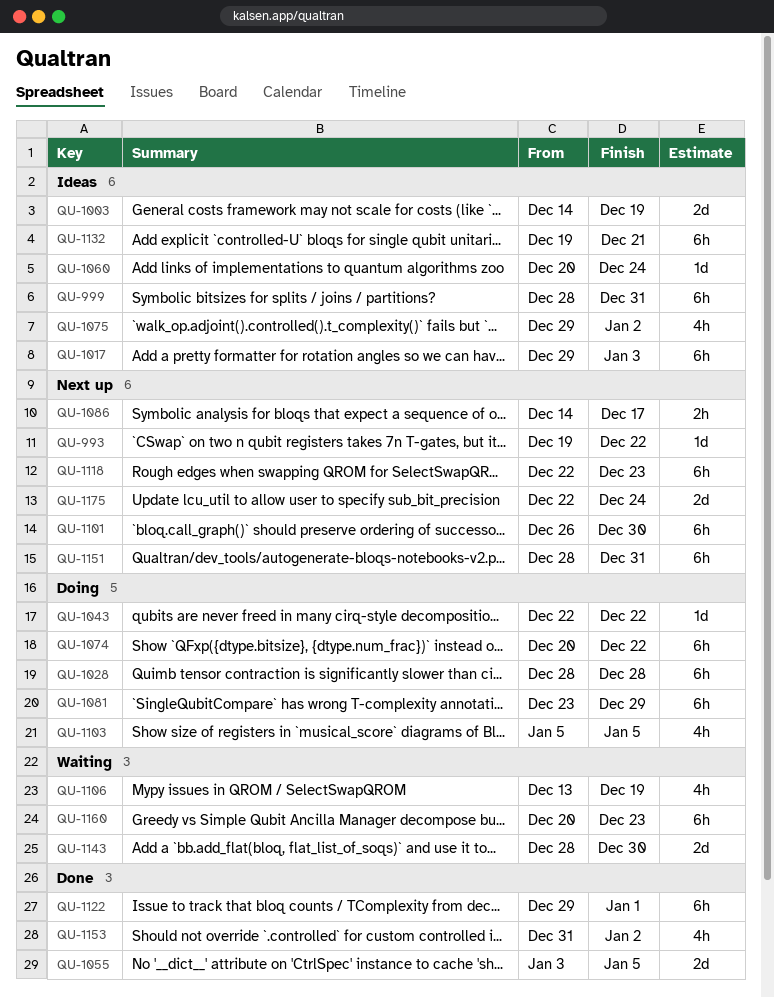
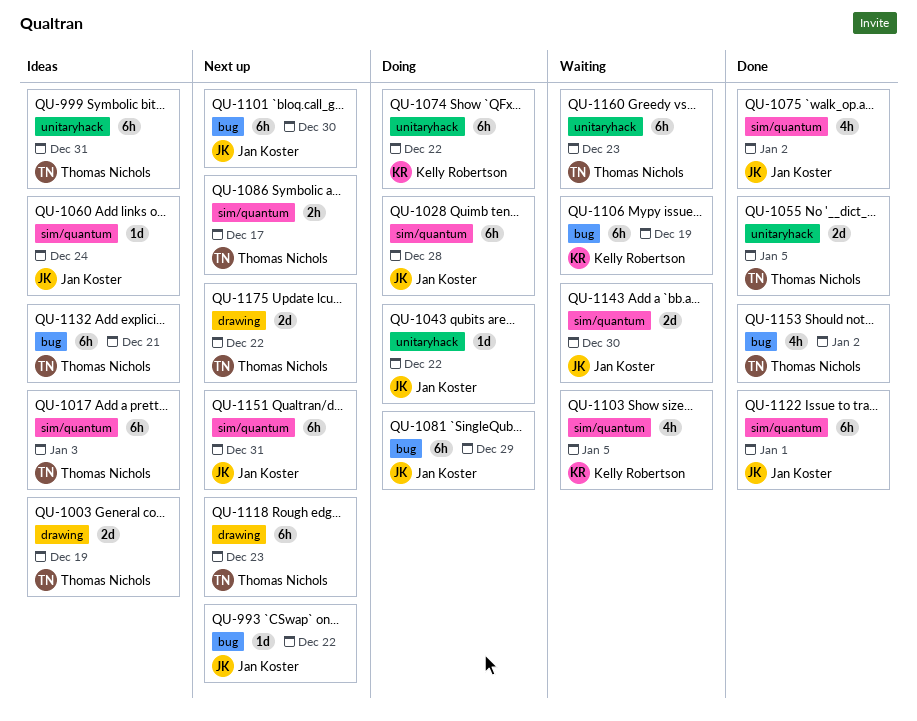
QU-1075, status: Ideas -> Done
QU-1103, status: Doing -> Waiting
QU-1106, estimate: 4h -> 6h
QU-1175, due: Dec 24 -> Dec 22

